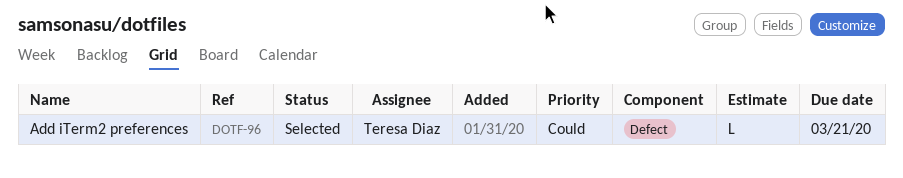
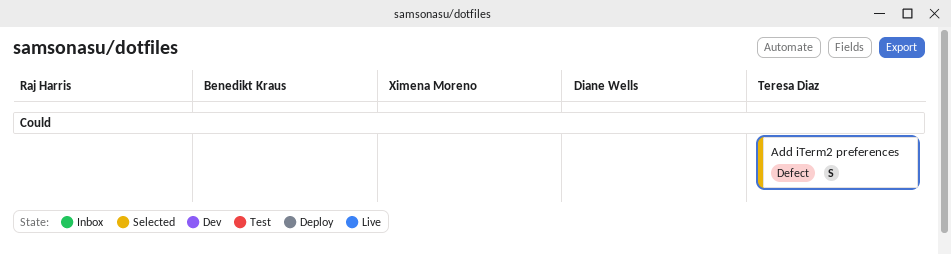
Add iTerm2 preferences, estimate: L -> S

